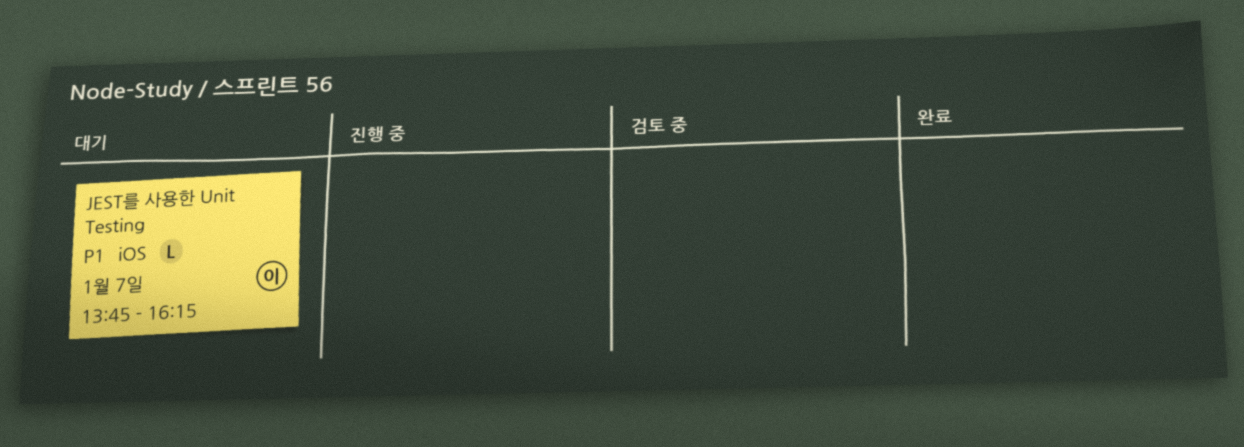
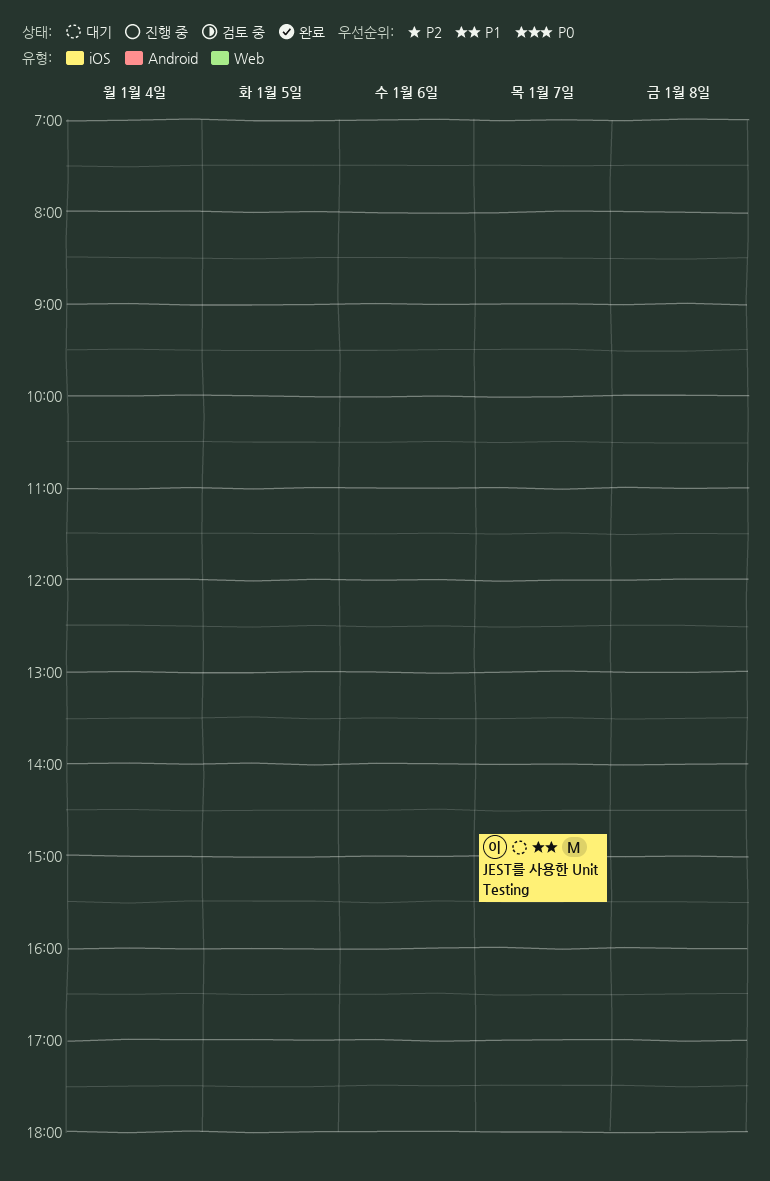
JEST를 사용한 Unit Testing, estimate: L -> M
JEST를 사용한 Unit Testing, begins: 13:45 -> 14:45
JEST를 사용한 Unit Testing, ends: 16:15 -> 15:30

